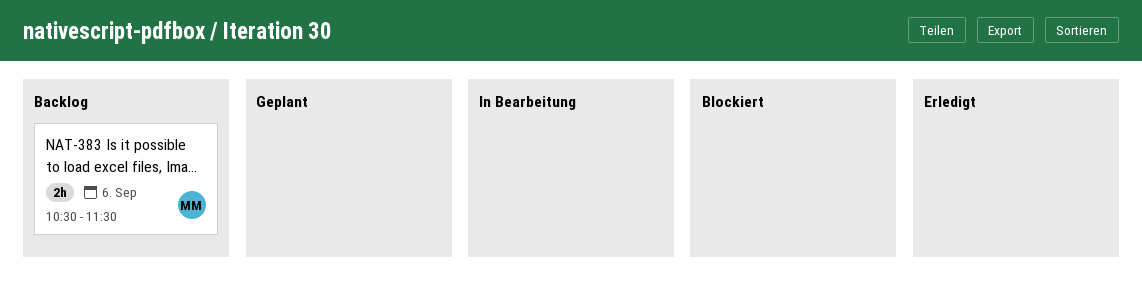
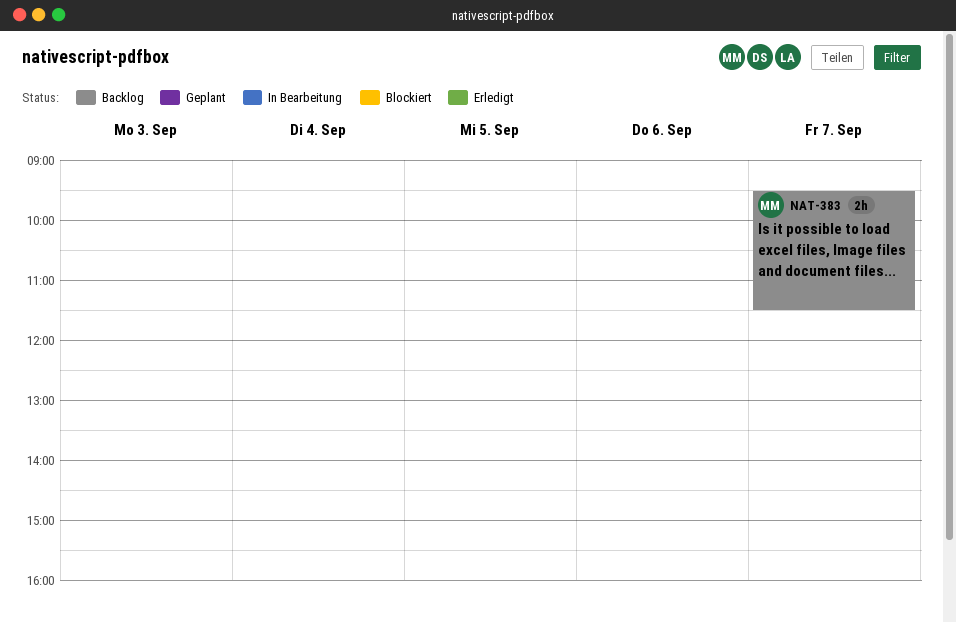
NAT-383, day: Sep 6 -> Sep 7
NAT-383, begins: 10:30 -> 09:30

